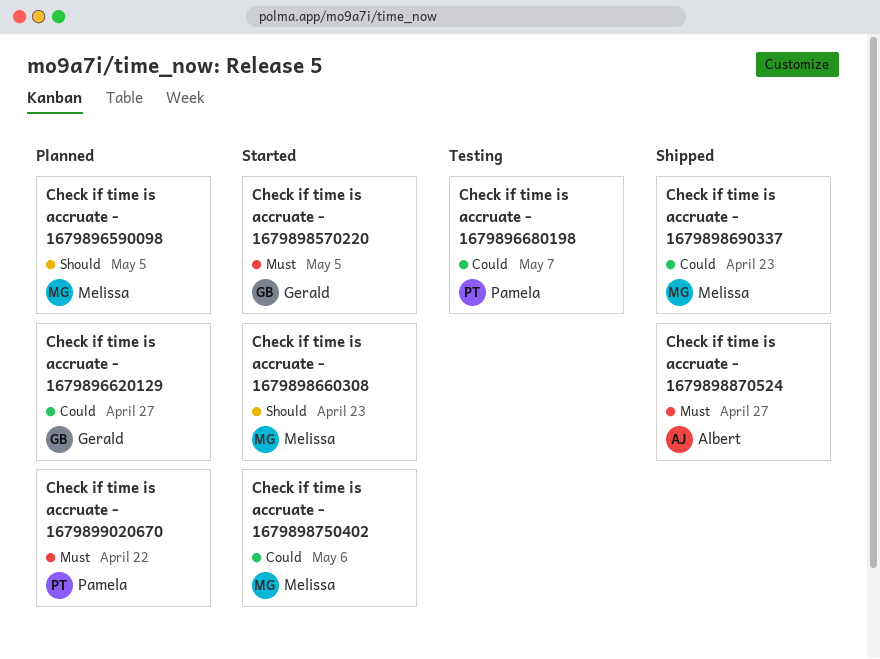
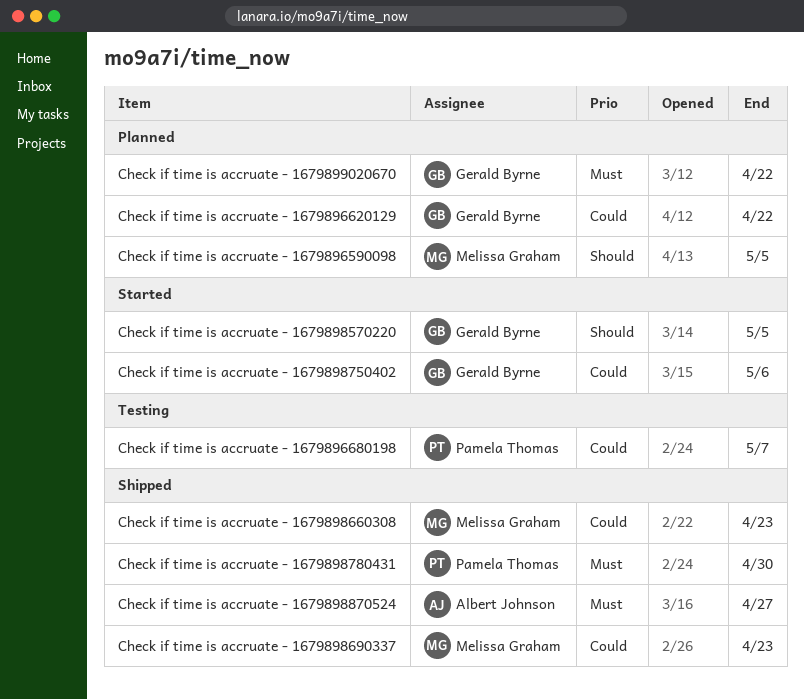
Check if time is accruate - 1679896620129, due: Apr 27 -> Apr 22
Check if time is accruate - 1679898570220, priority: Must -> Should
Check if time is accruate - 1679898660308, status: Started -> Shipped
Check if time is accruate - 1679898660308, priority: Should -> Could
Check if time is accruate - 1679898750402, owner: Melissa Graham -> Gerald Byrne
Check if time is accruate - 1679898780431: none -> present
Check if time is accruate - 1679899020670, owner: Pamela Thomas -> Gerald Byrne

